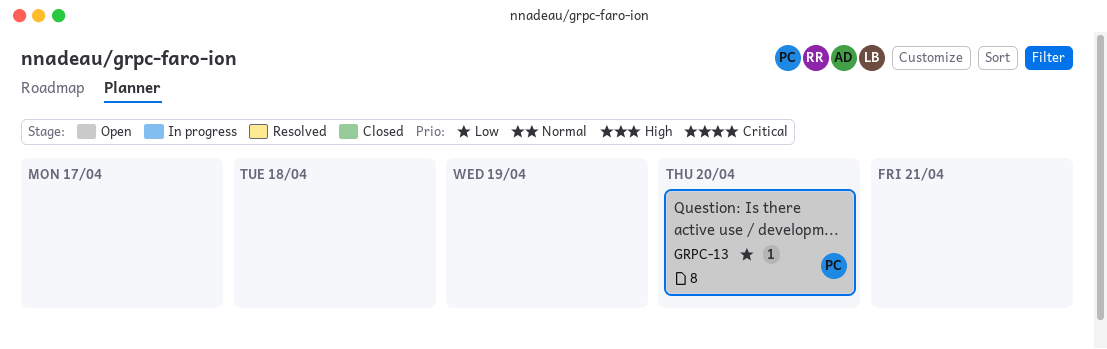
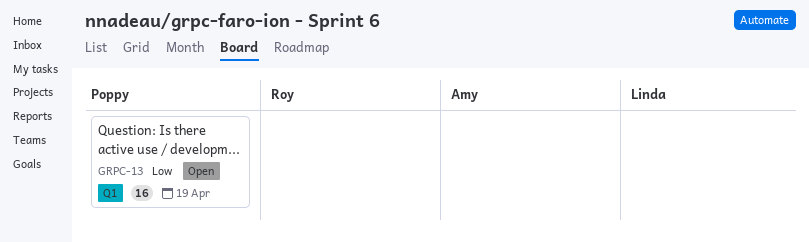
GRPC-13, estimate: 1 -> 16
GRPC-13, due: Apr 20 -> Apr 19

